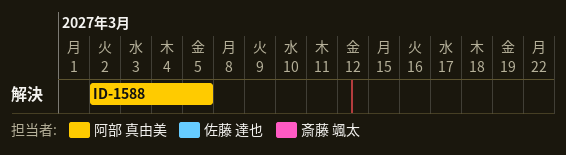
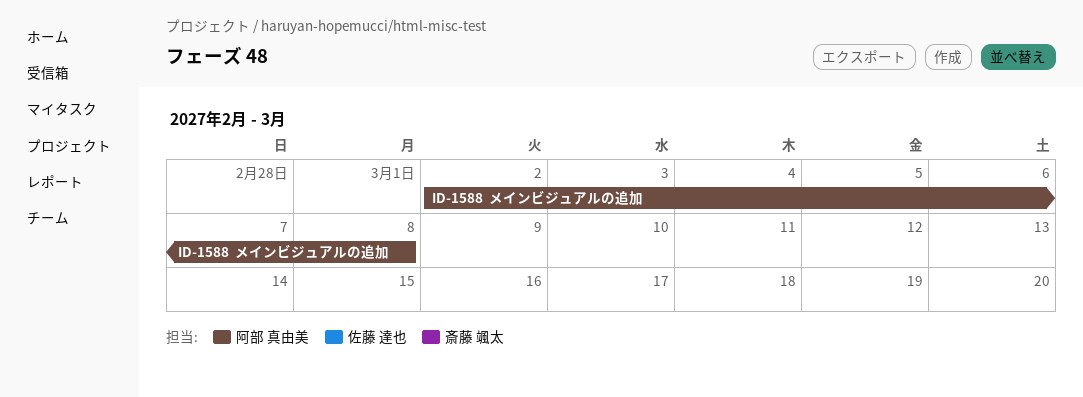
ID-1588, due: Mar 5 -> Mar 8

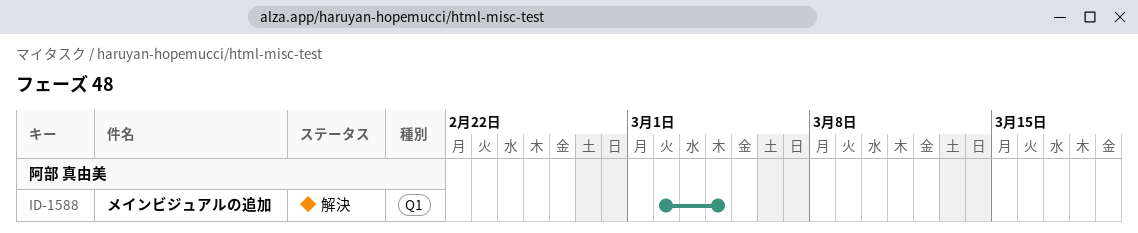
ID-1588, due: Mar 8 -> Mar 4

